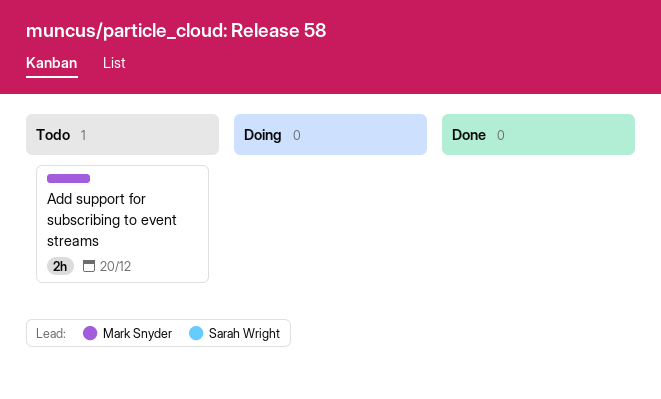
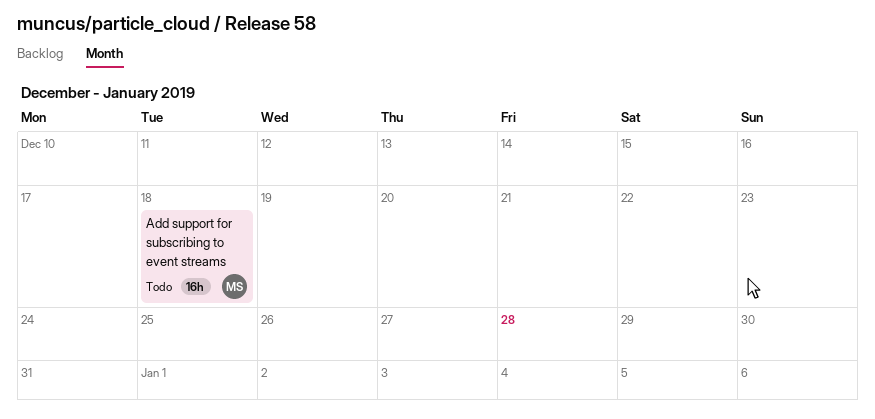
Add support for subscribing to event streams, estimate: 2h -> 16h
Add support for subscribing to event streams, due: Dec 20 -> Dec 18

